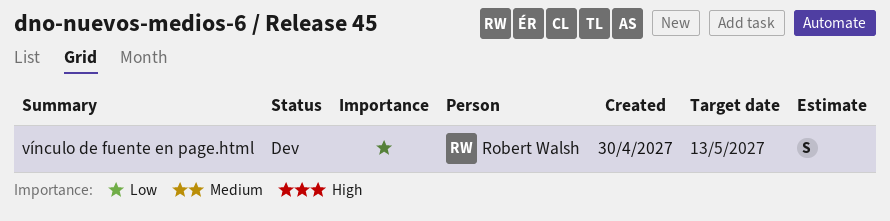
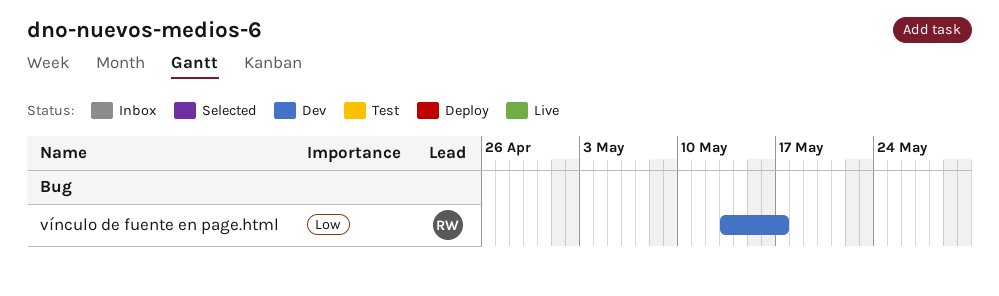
vínculo de fuente en page.html, due: May 13 -> May 17

